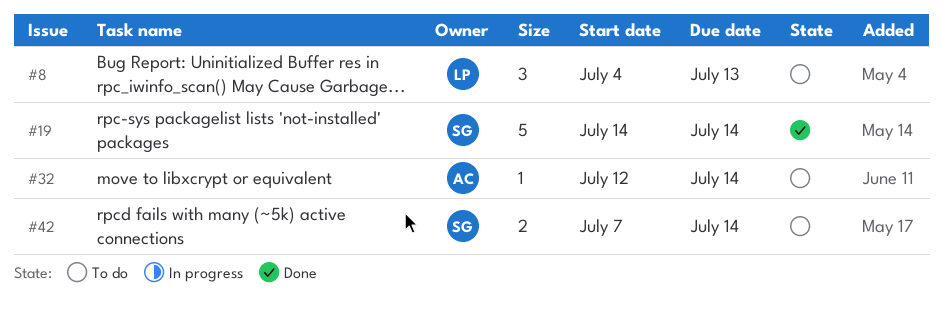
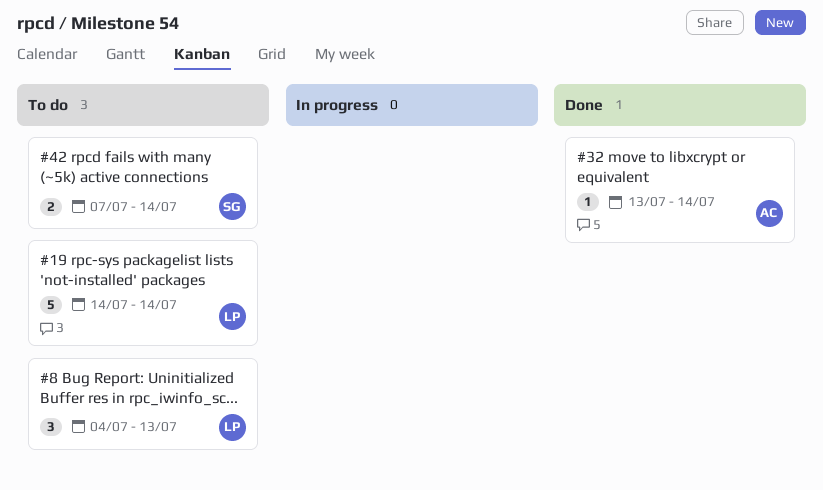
#19, status: Done -> To do
#19, owner: SG -> LP
#32, status: To do -> Done
#32, start: Jul 12 -> Jul 13

